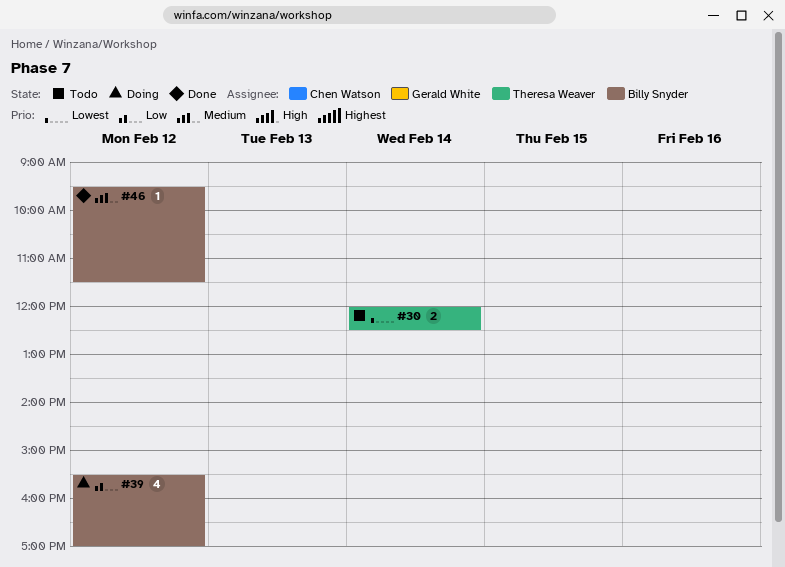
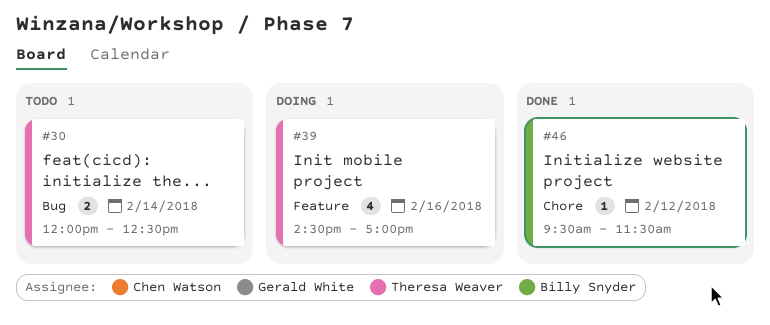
#39, owner: Billy Snyder -> Theresa Weaver
#39, day: Feb 12 -> Feb 16
#39, begins: 15:30 -> 14:30

